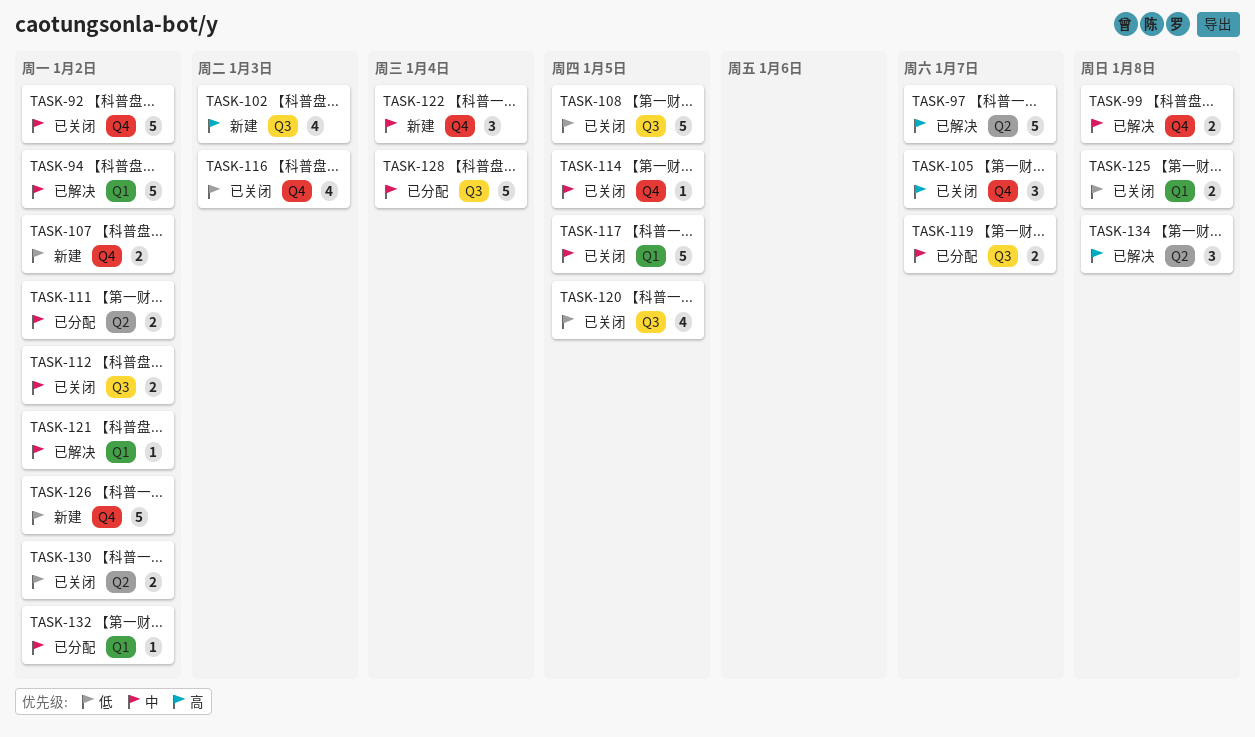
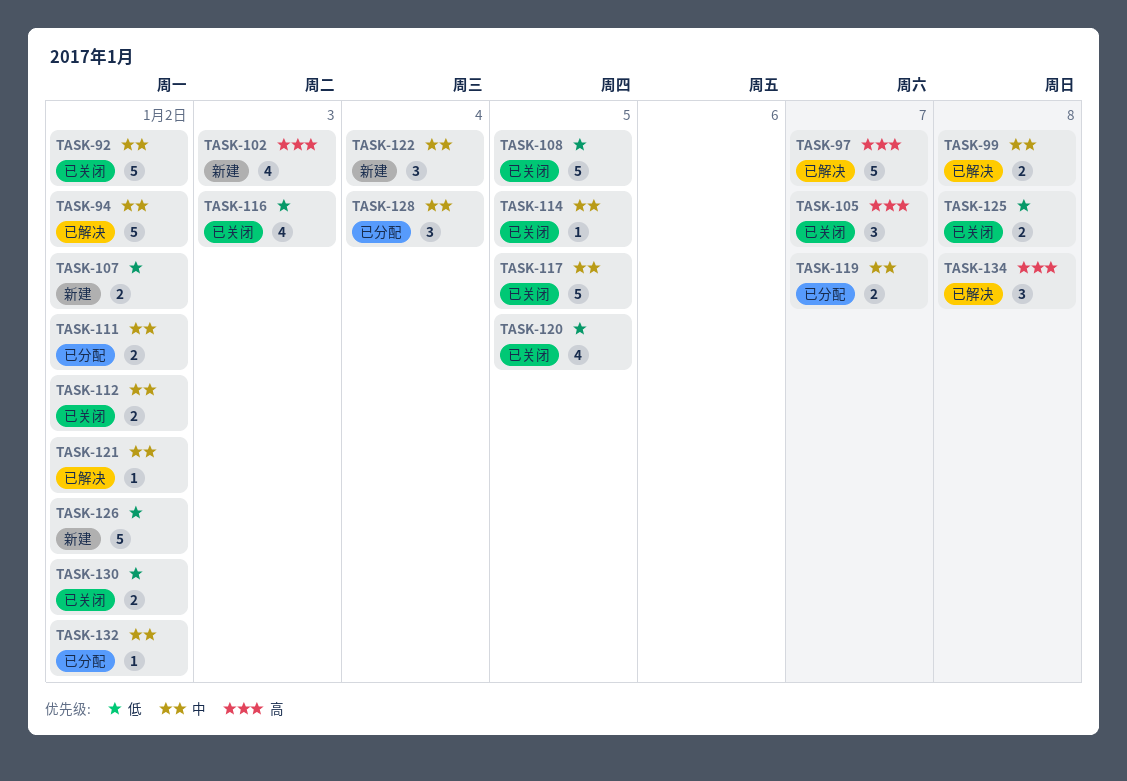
TASK-128, estimate: 5 -> 3

